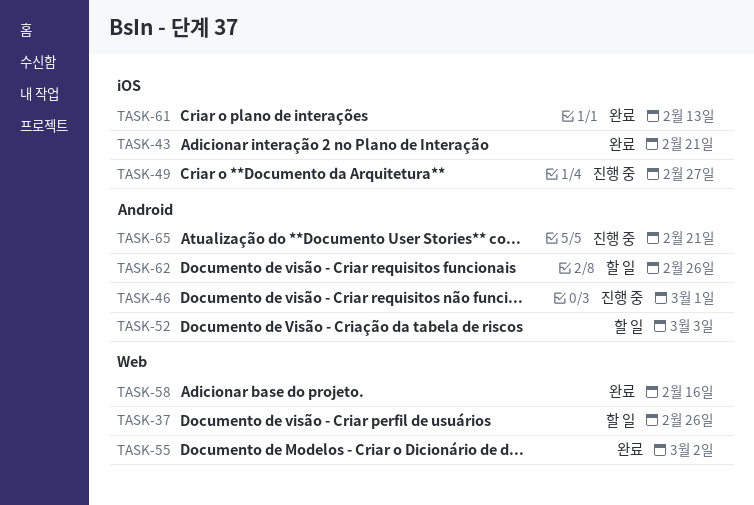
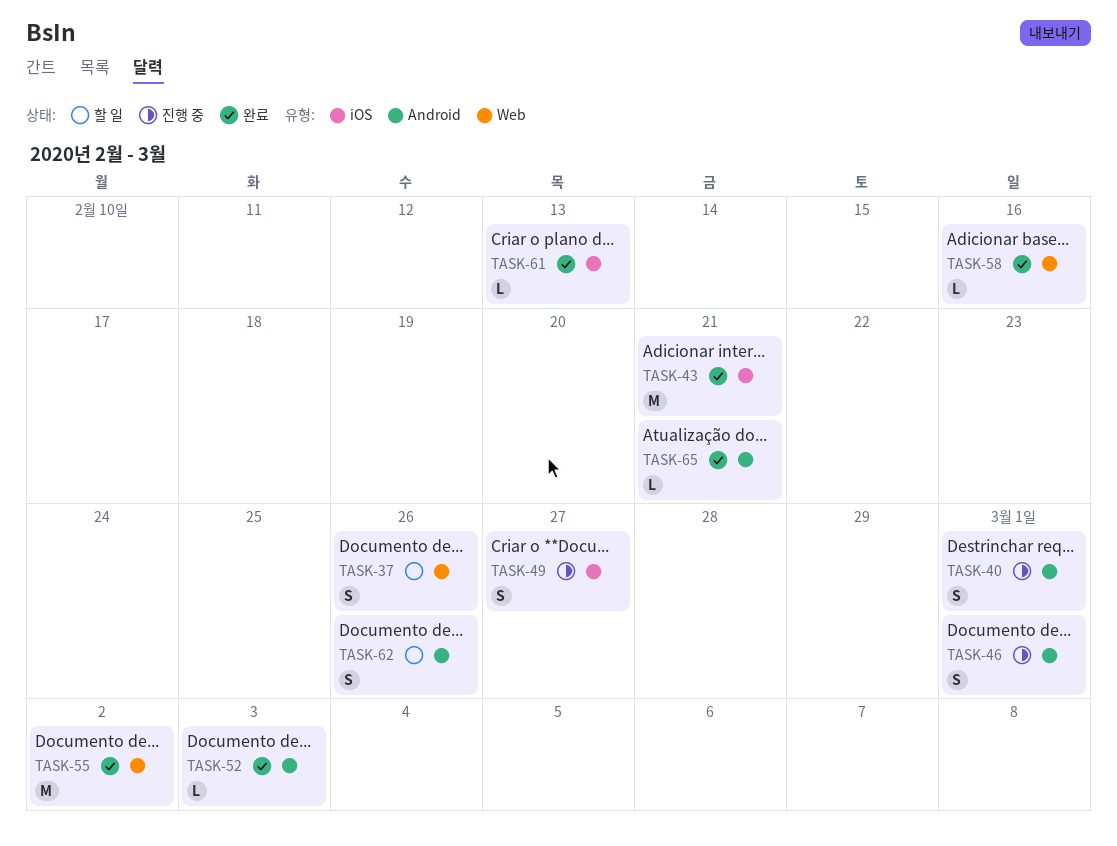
TASK-40: none -> present
TASK-52, status: 할 일 -> 완료
TASK-65, status: 진행 중 -> 완료

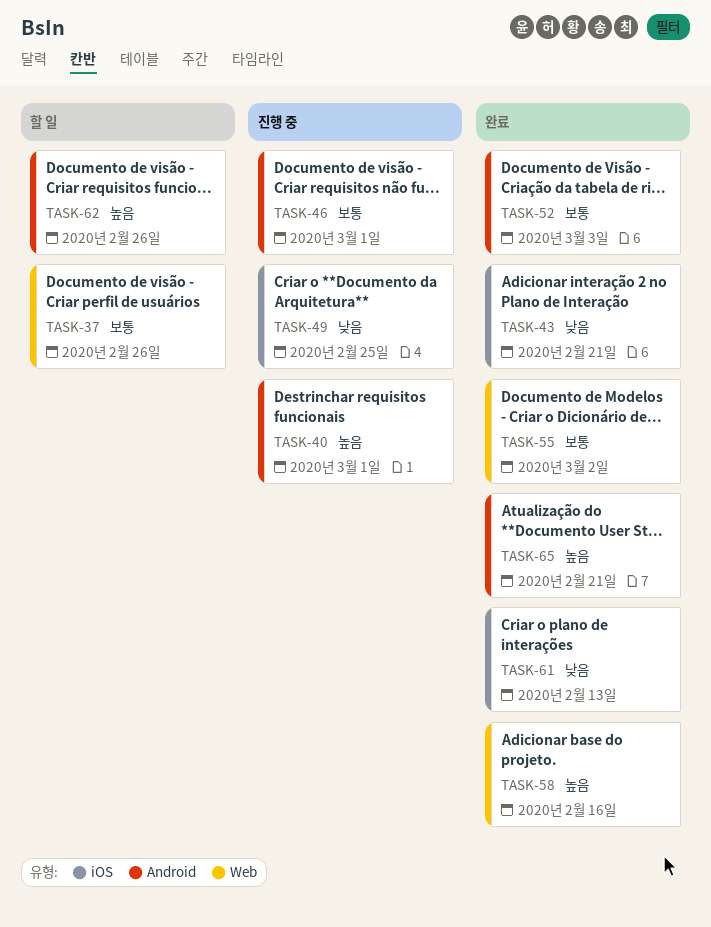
TASK-49, due: Feb 27 -> Feb 25

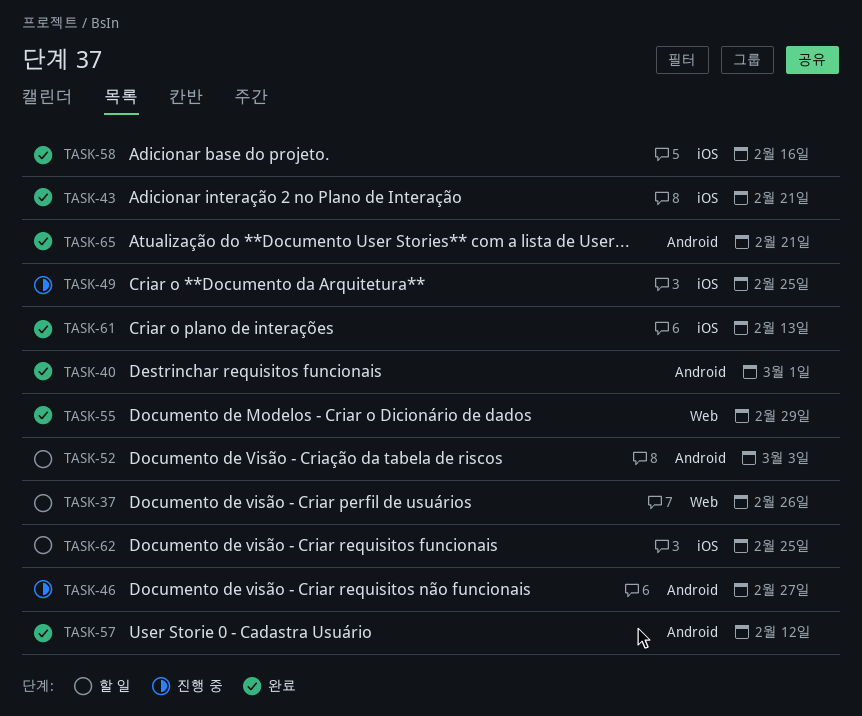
TASK-40, status: 진행 중 -> 완료
TASK-46, due: Mar 1 -> Feb 27
TASK-52, status: 완료 -> 할 일
TASK-55, due: Mar 2 -> Feb 29
TASK-57: none -> present
TASK-58, label: Web -> iOS
TASK-62, label: Android -> iOS
TASK-62, due: Feb 26 -> Feb 25

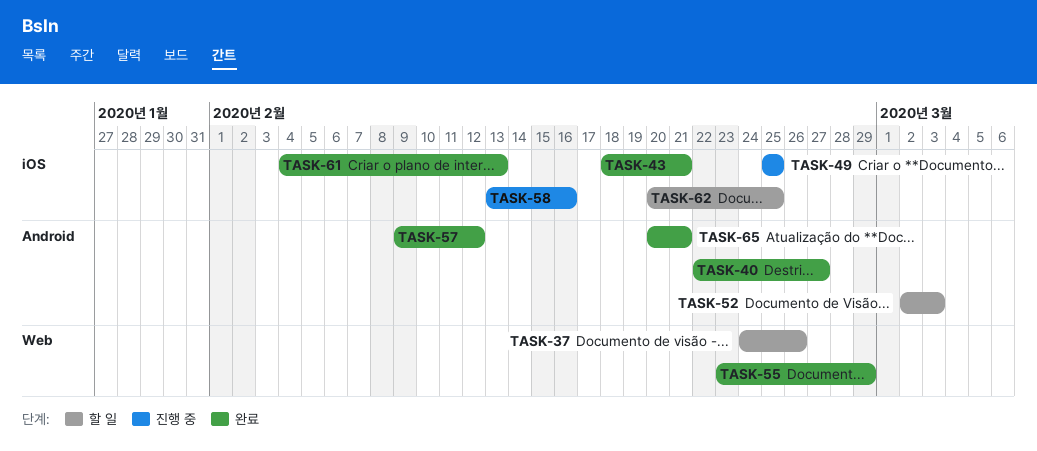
TASK-40, due: Mar 1 -> Feb 27
TASK-46: present -> none
TASK-58, status: 완료 -> 진행 중

